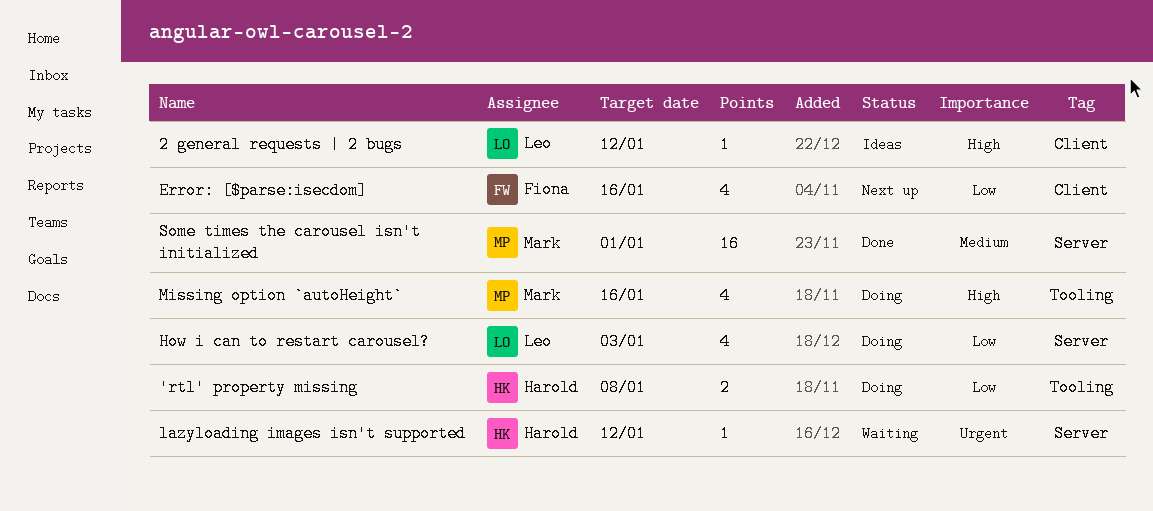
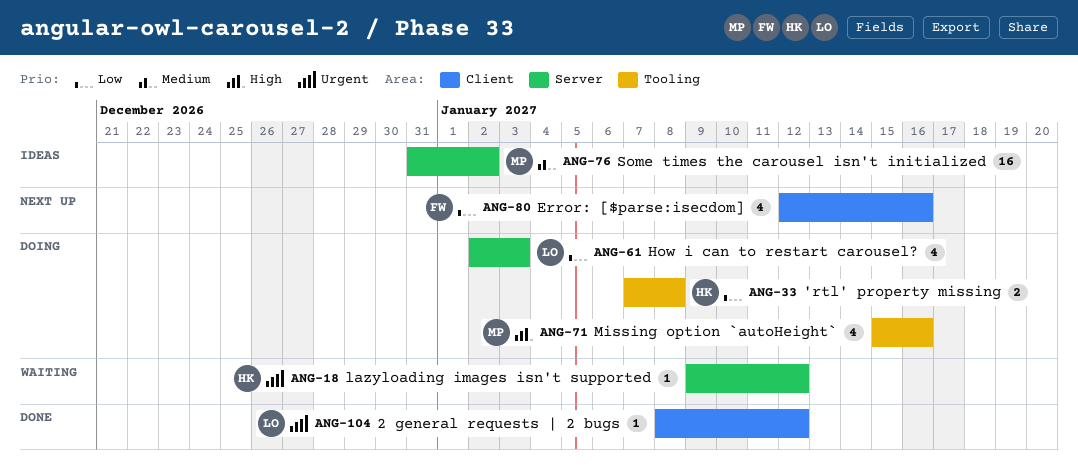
2 general requests | 2 bugs, status: Ideas -> Done
2 general requests | 2 bugs, priority: High -> Urgent
Some times the carousel isn't initialized, status: Done -> Ideas
Some times the carousel isn't initialized, due: Jan 1 -> Jan 2

